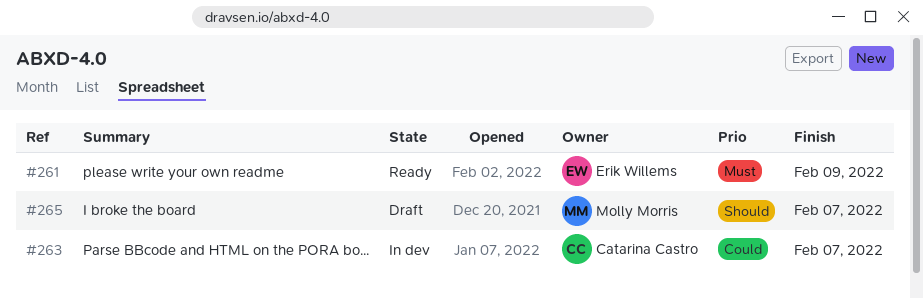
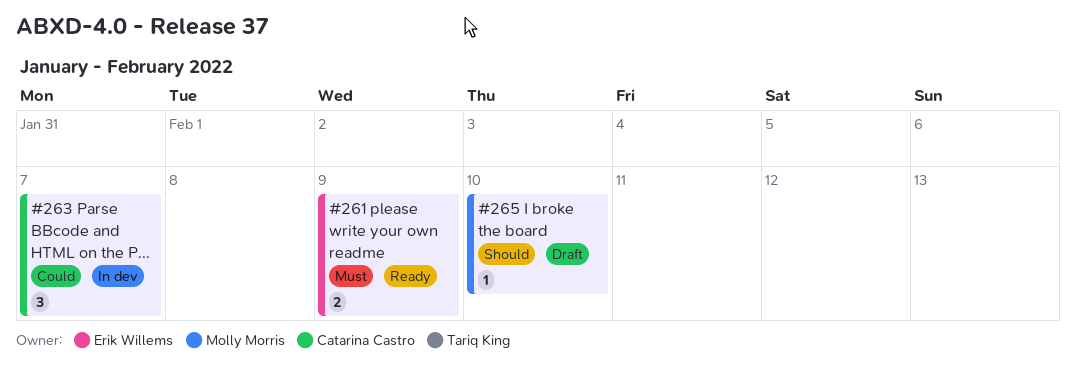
#265, due: Feb 7 -> Feb 10

